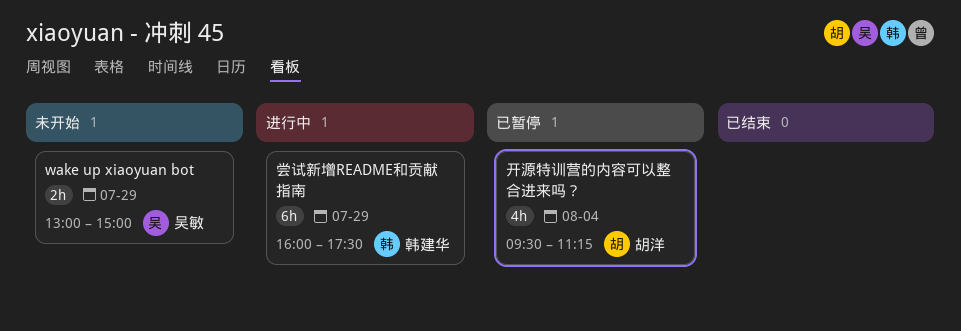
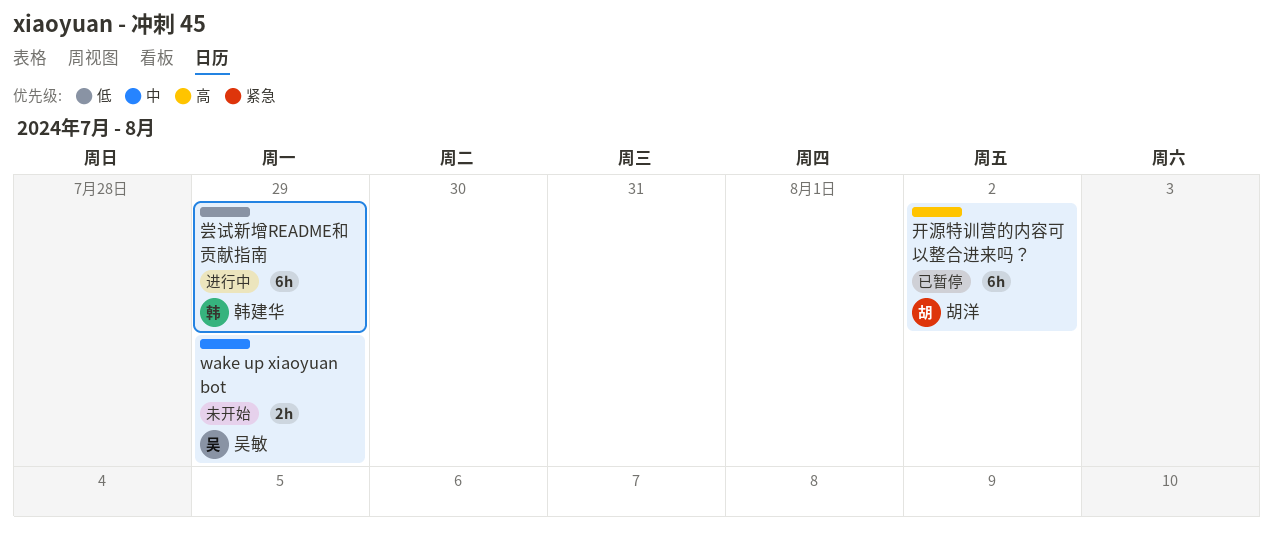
开源特训营的内容可以整合进来吗？, estimate: 4h -> 6h
开源特训营的内容可以整合进来吗？, day: Aug 4 -> Aug 2

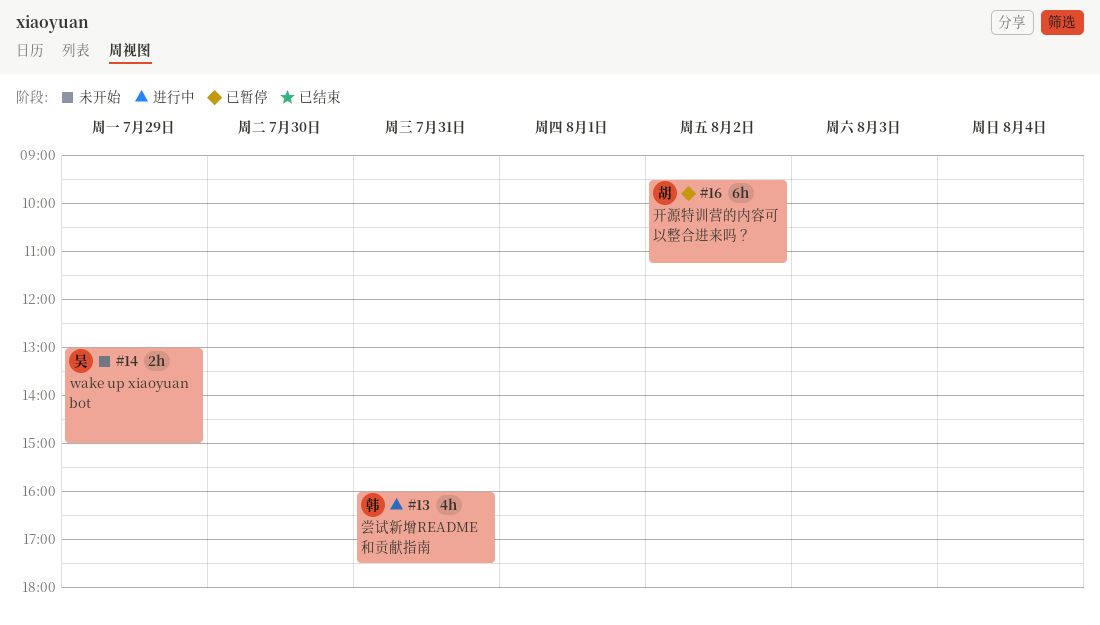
尝试新增README和贡献指南, estimate: 6h -> 4h
尝试新增README和贡献指南, day: Jul 29 -> Jul 31

